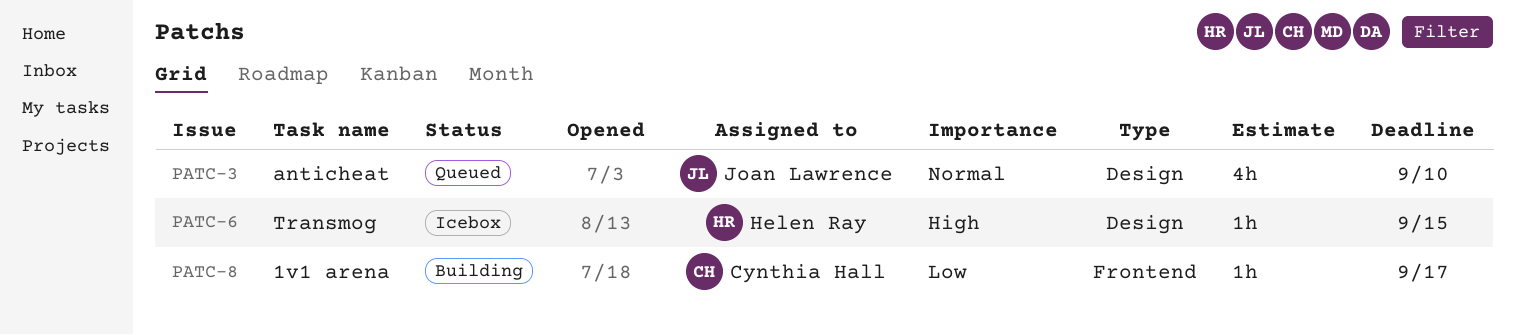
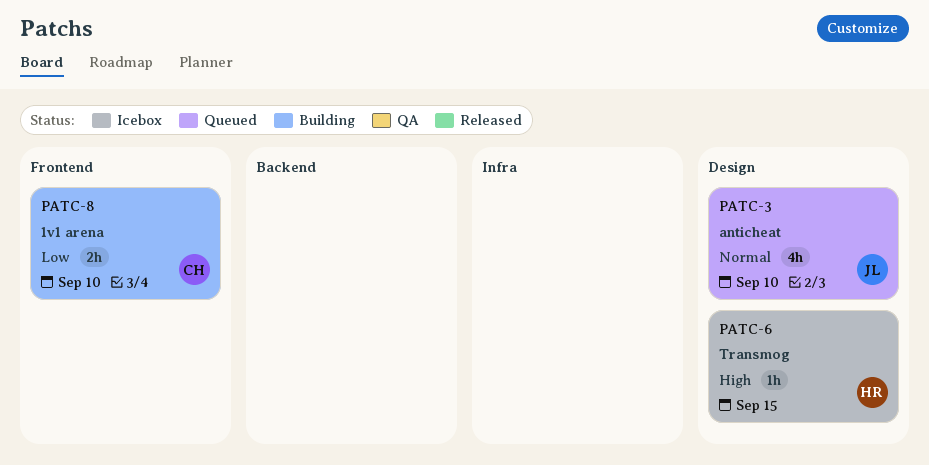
PATC-8, estimate: 1h -> 2h
PATC-8, due: Sep 17 -> Sep 10

